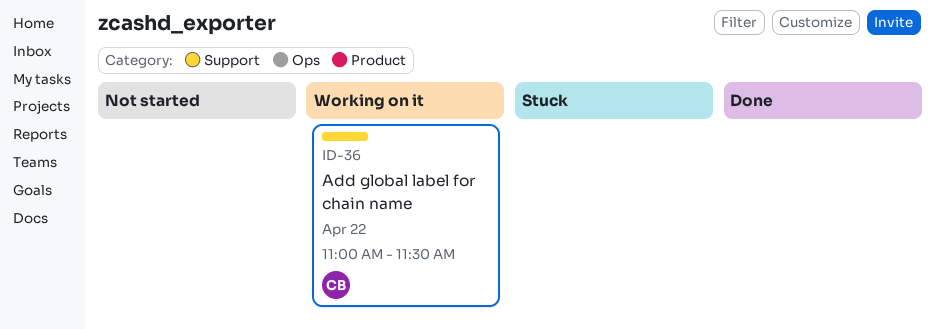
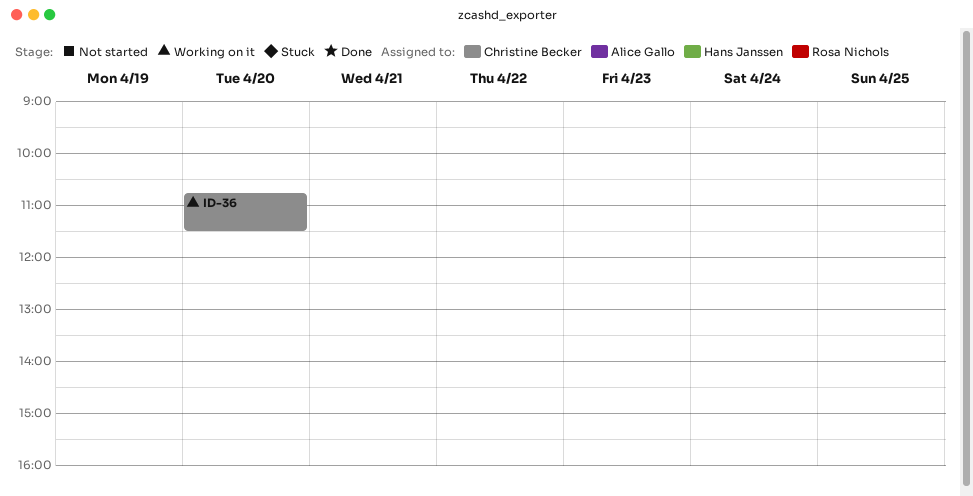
ID-36, day: Apr 22 -> Apr 20
ID-36, begins: 11:00 -> 10:45

